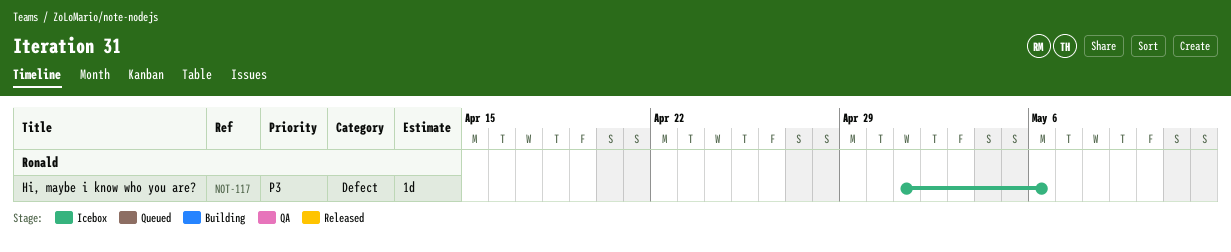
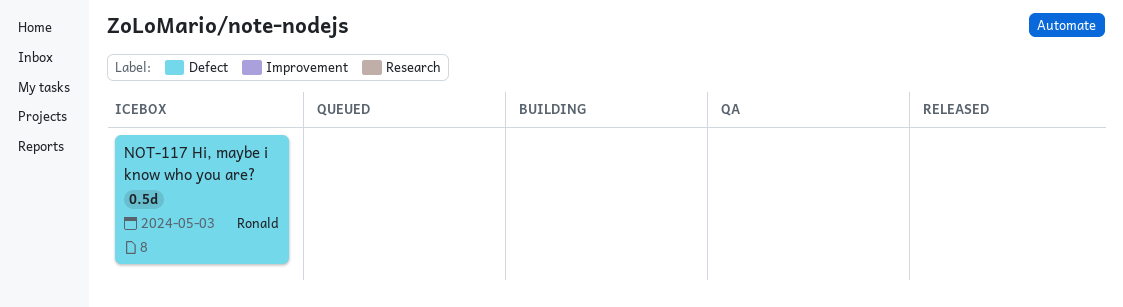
NOT-117, estimate: 1d -> 0.5d
NOT-117, due: May 6 -> May 3

